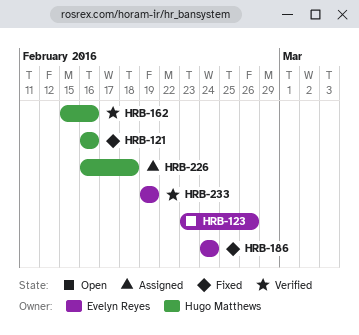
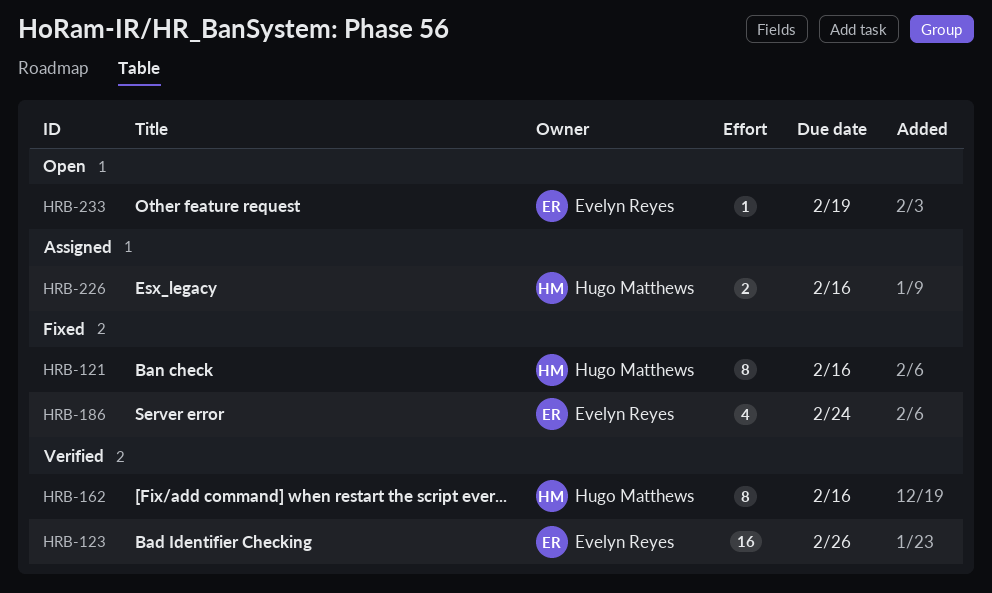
HRB-123, status: Open -> Verified
HRB-226, due: Feb 18 -> Feb 16
HRB-233, status: Verified -> Open

